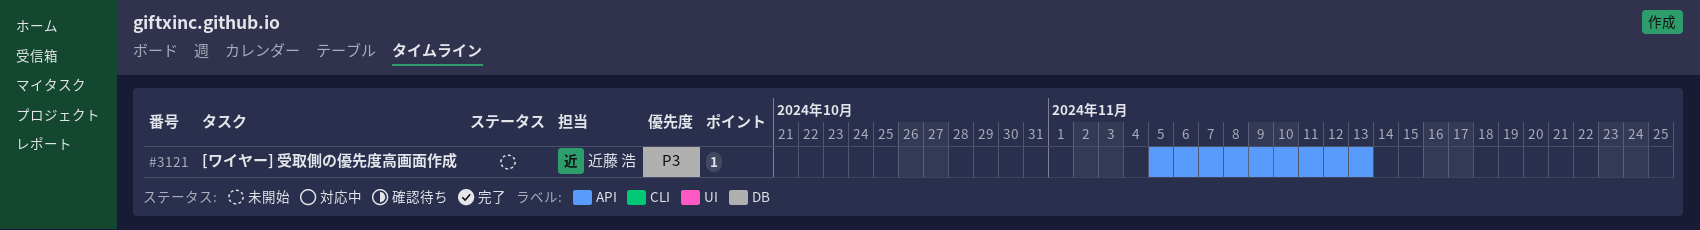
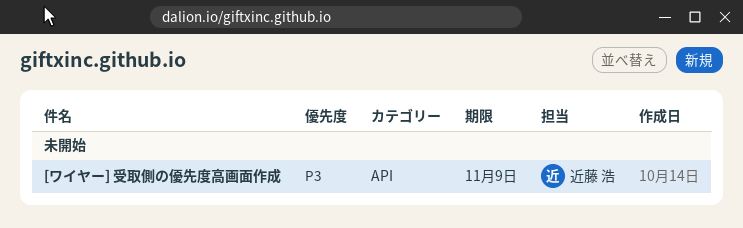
[ワイヤー] 受取側の優先度高画面作成, due: Nov 13 -> Nov 9

